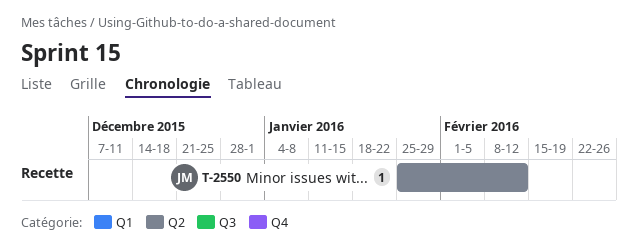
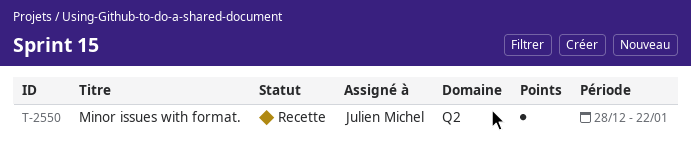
T-2550, start: Jan 25 -> Dec 28
T-2550, due: Feb 12 -> Jan 22

